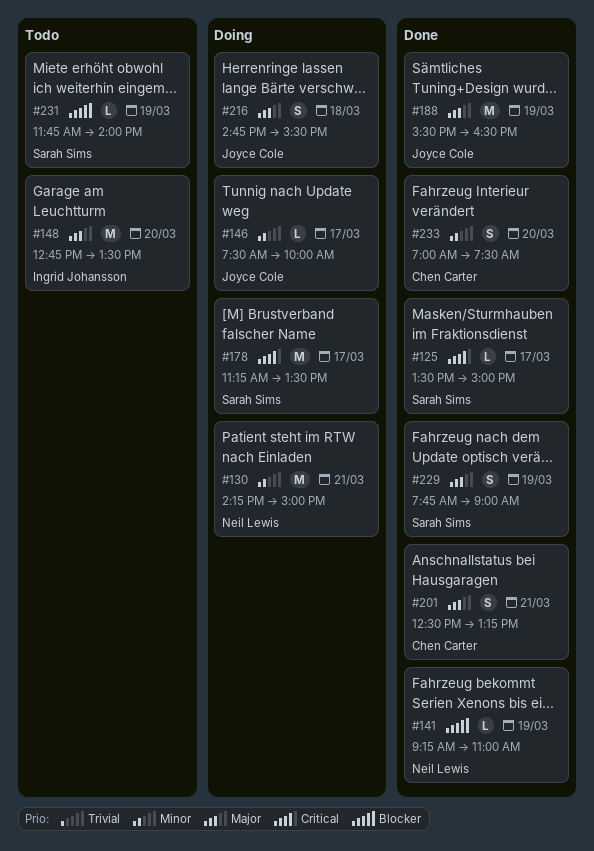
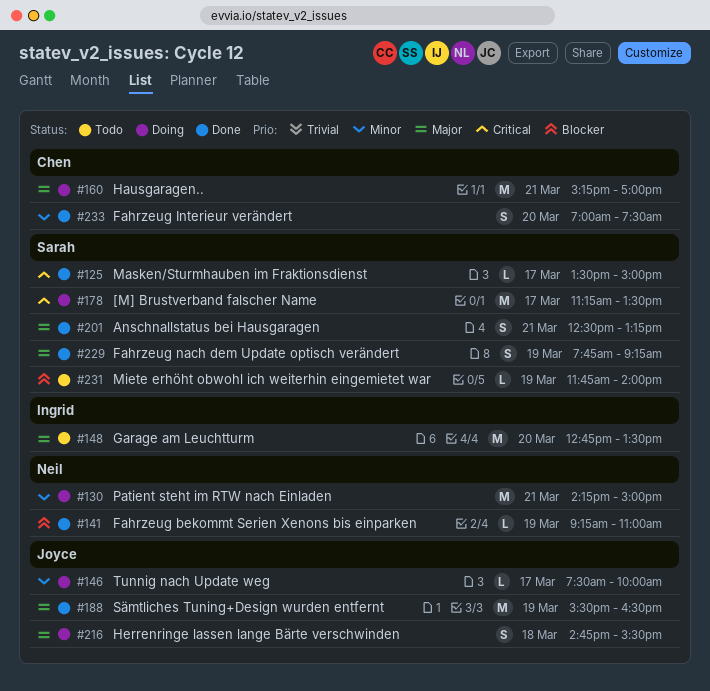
#160: none -> present
#201, owner: Chen Carter -> Sarah Sims
#229, ends: 09:00 -> 09:15

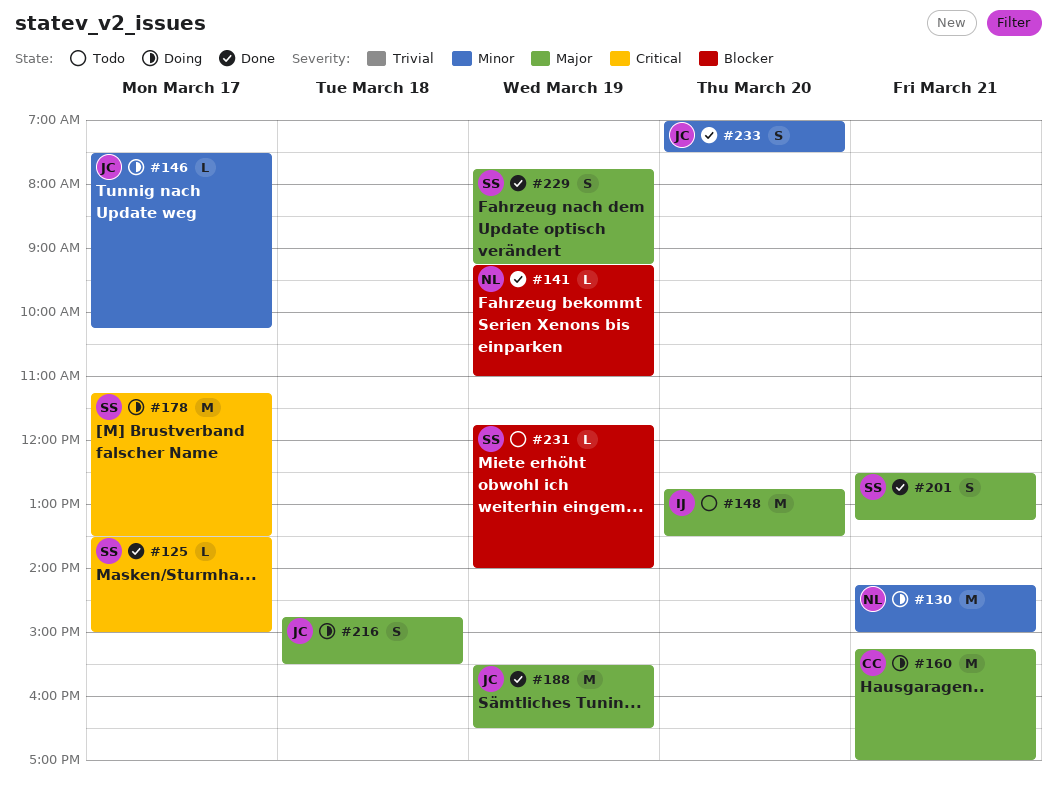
#146, ends: 10:00 -> 10:15
#233, owner: Chen -> Joyce

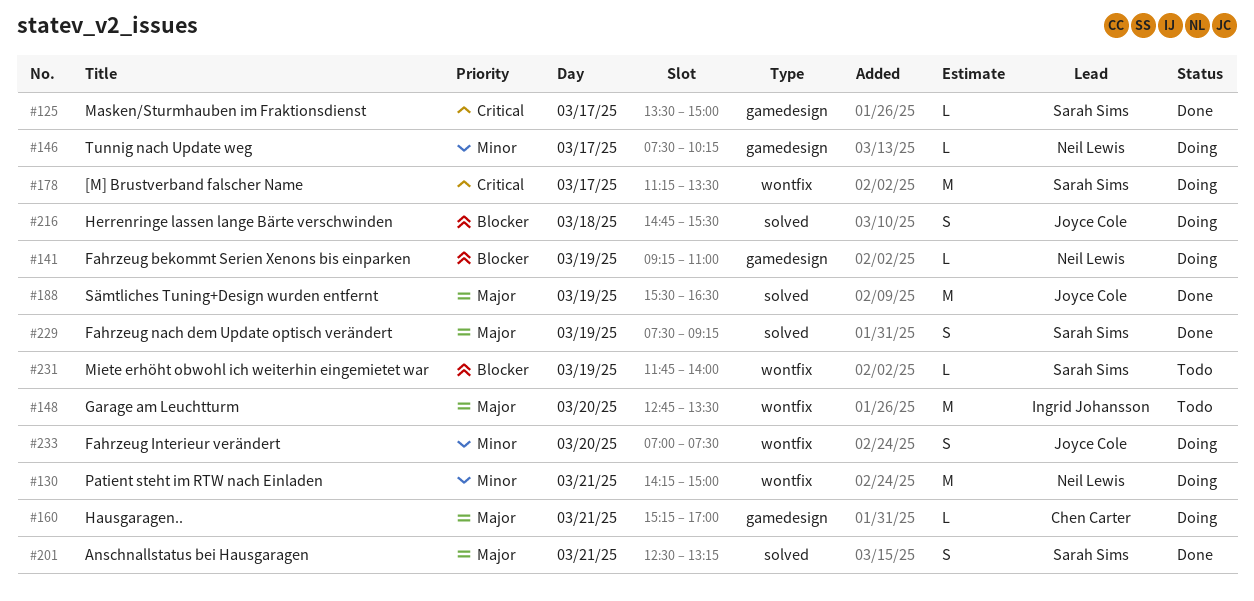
#141, status: Done -> Doing
#146, owner: Joyce Cole -> Neil Lewis
#160, estimate: M -> L
#216, priority: Major -> Blocker
#229, begins: 07:45 -> 07:30
#233, status: Done -> Doing

